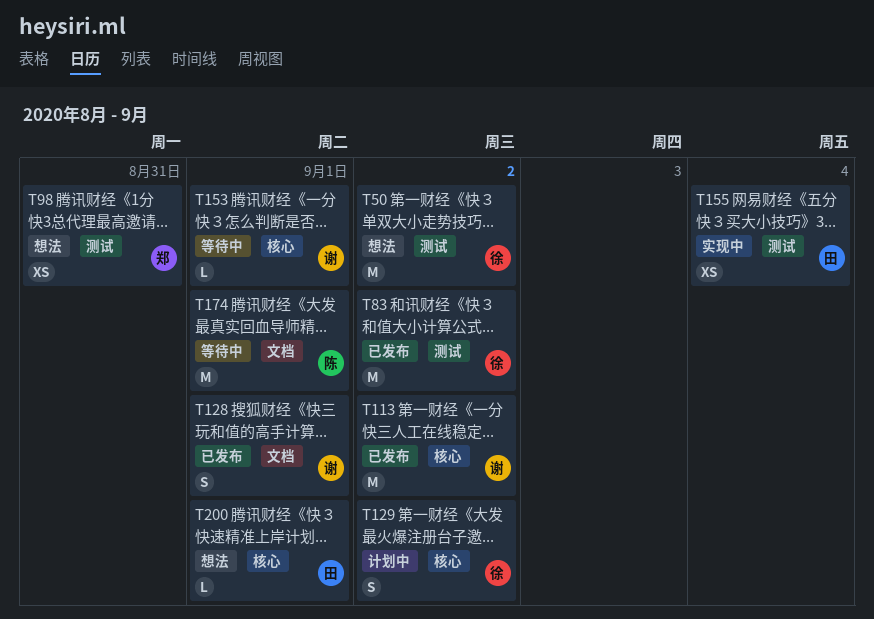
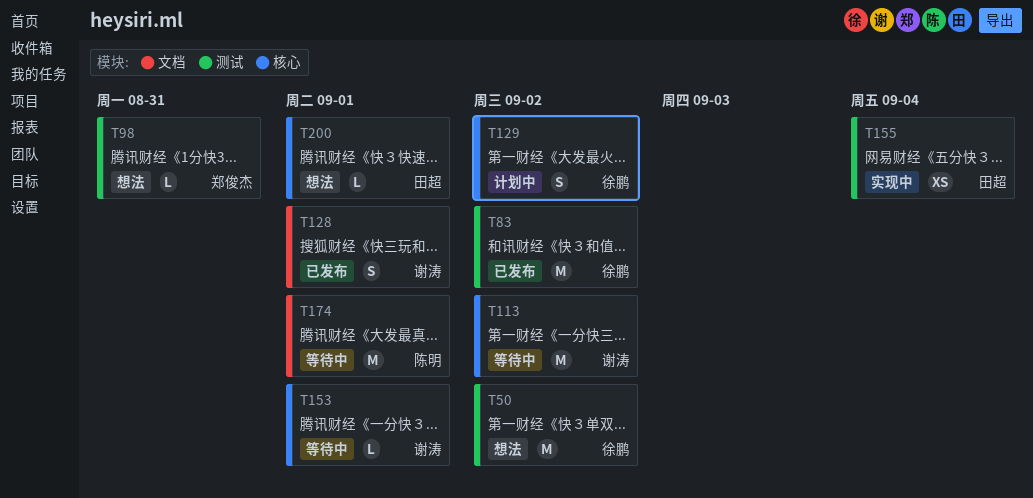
T98, estimate: XS -> L
T113, status: 已发布 -> 等待中

